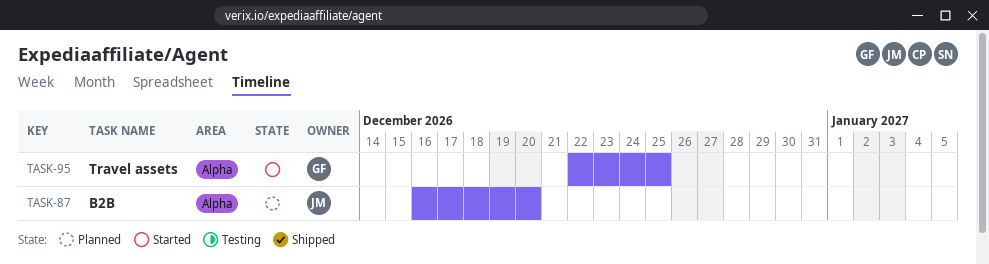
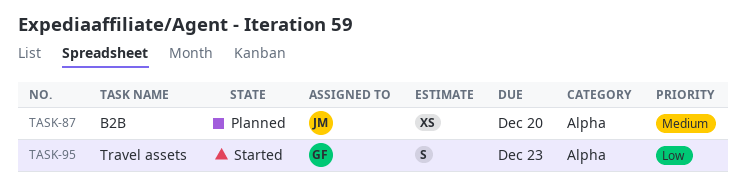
TASK-95, due: Dec 25 -> Dec 23

